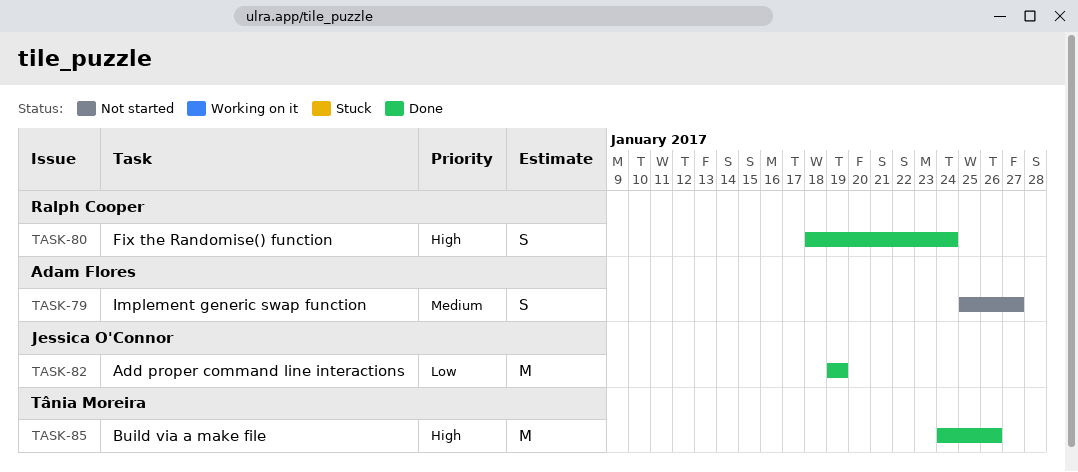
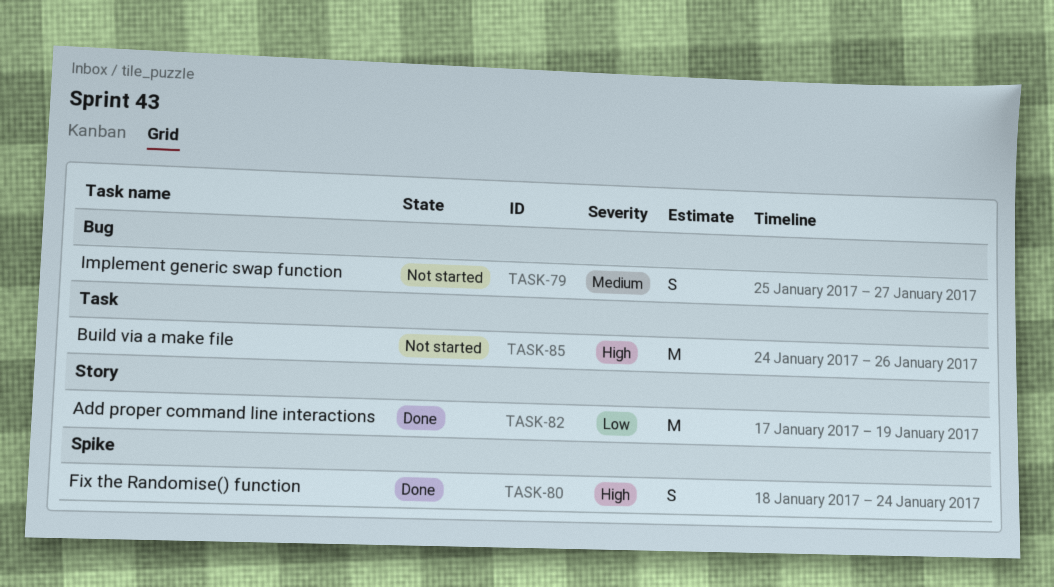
TASK-82, start: Jan 19 -> Jan 17
TASK-85, status: Done -> Not started

